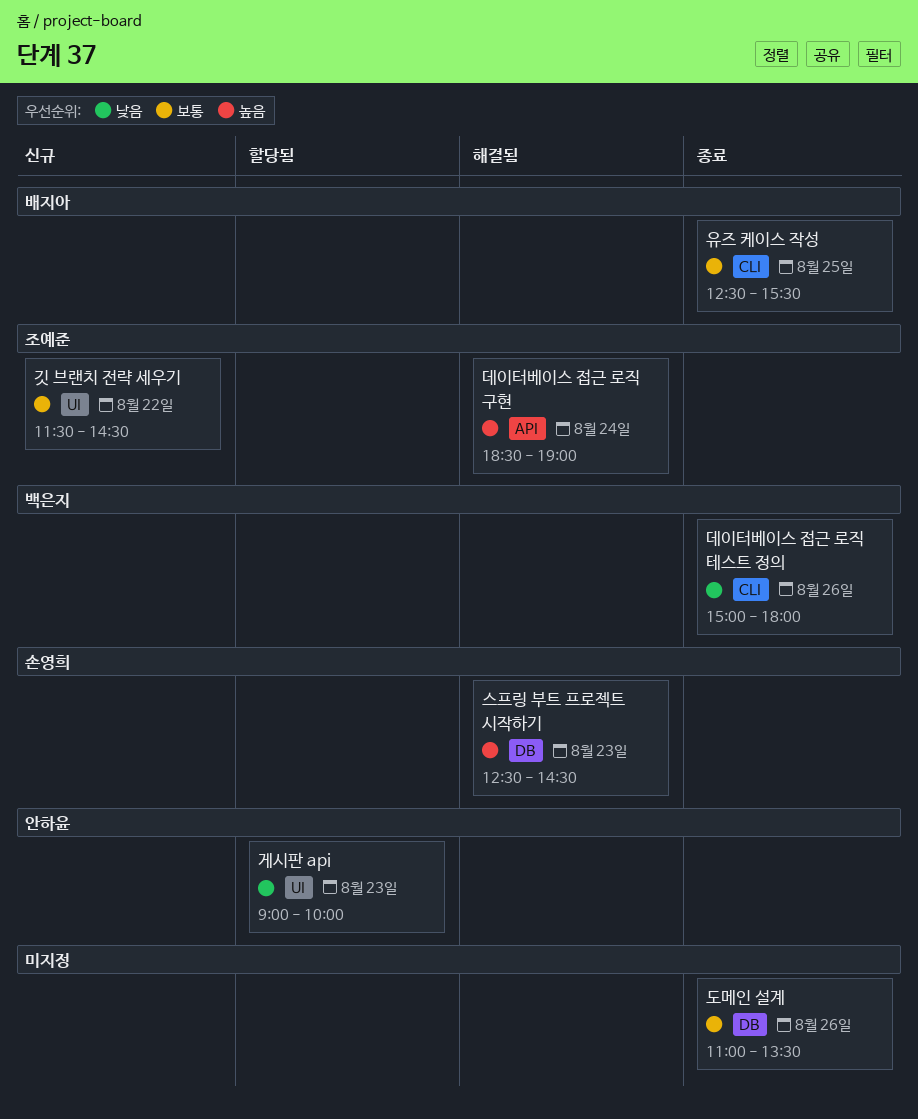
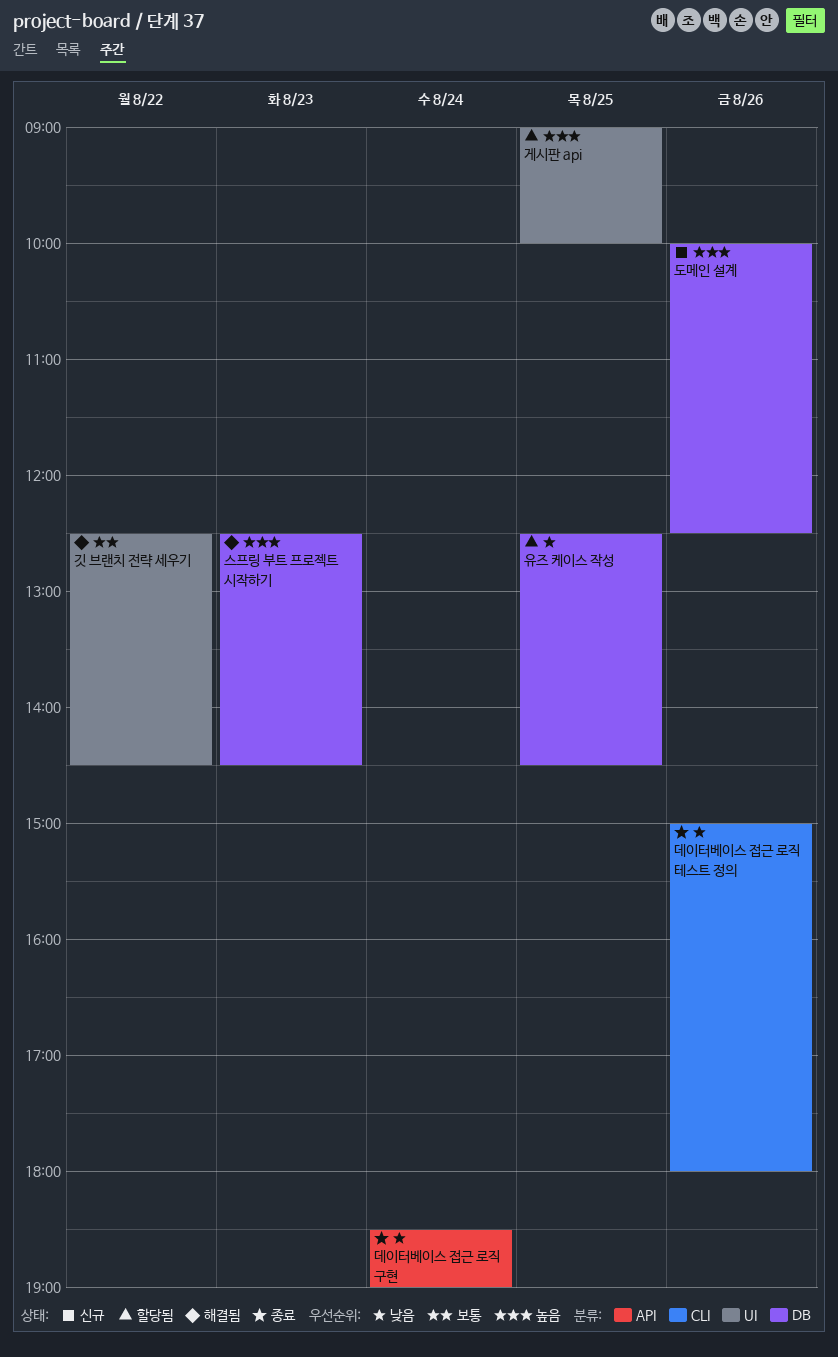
게시판 api, priority: 낮음 -> 높음
게시판 api, day: Aug 23 -> Aug 25
깃 브랜치 전략 세우기, status: 신규 -> 해결됨
깃 브랜치 전략 세우기, begins: 11:30 -> 12:30
데이터베이스 접근 로직 구현, status: 해결됨 -> 종료
데이터베이스 접근 로직 구현, priority: 높음 -> 낮음
도메인 설계, status: 종료 -> 신규
도메인 설계, priority: 보통 -> 높음
도메인 설계, begins: 11:00 -> 10:00
도메인 설계, ends: 13:30 -> 12:30
유즈 케이스 작성, status: 종료 -> 할당됨
유즈 케이스 작성, priority: 보통 -> 낮음
유즈 케이스 작성, label: CLI -> DB
유즈 케이스 작성, ends: 15:30 -> 14:30

